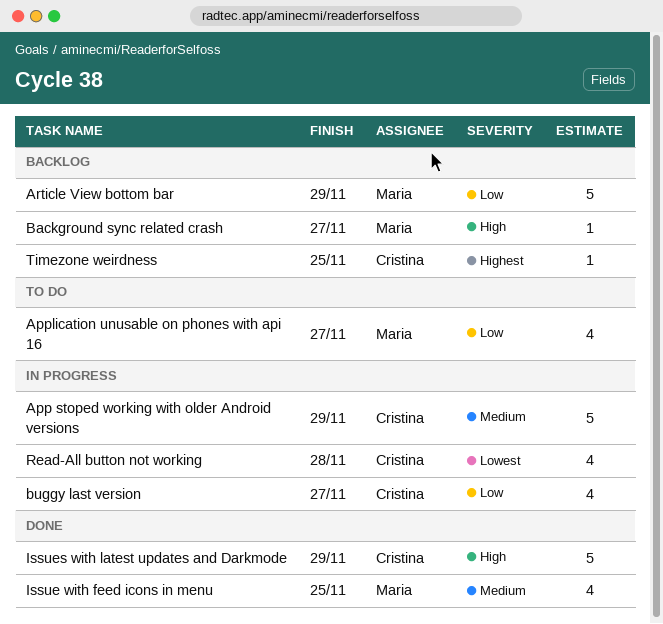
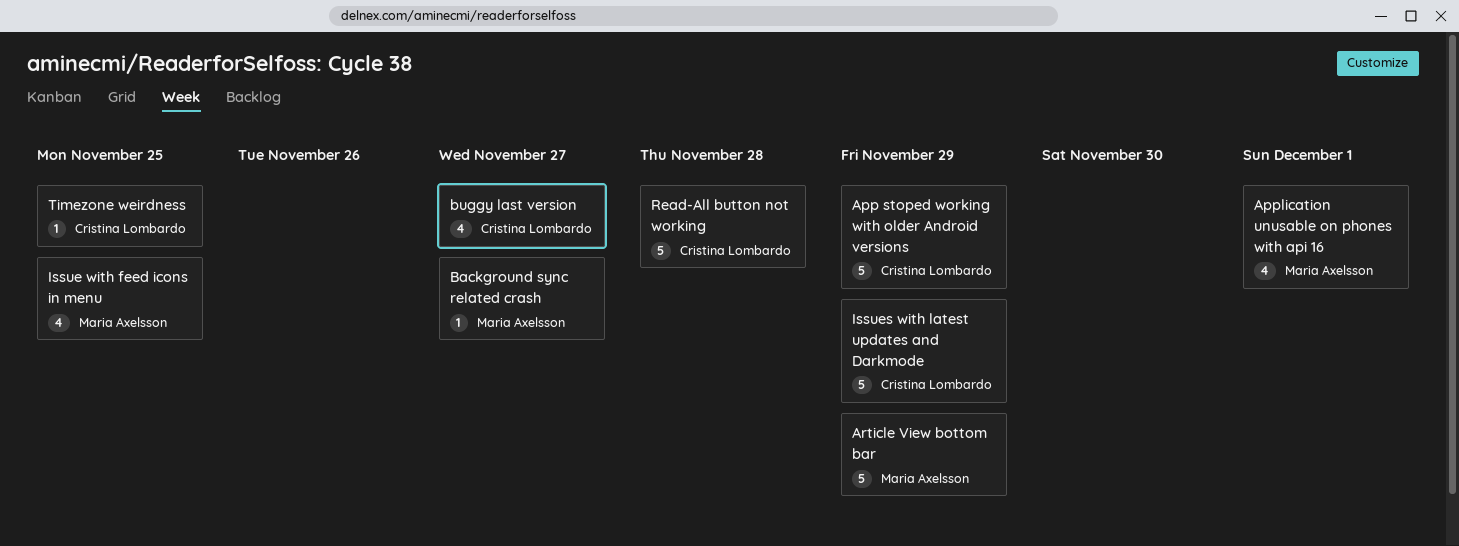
Application unusable on phones with api 16, due: Nov 27 -> Dec 1
Read-All button not working, estimate: 4 -> 5

